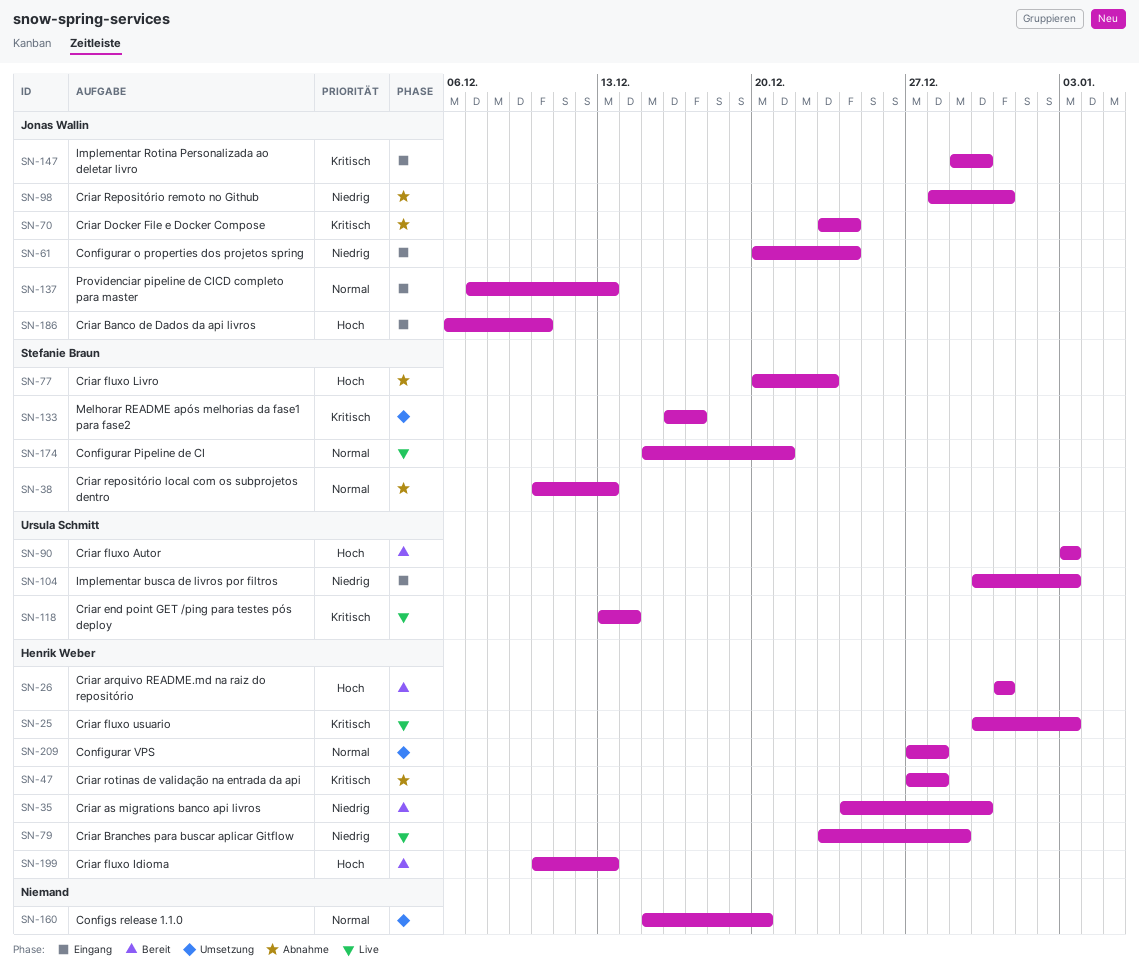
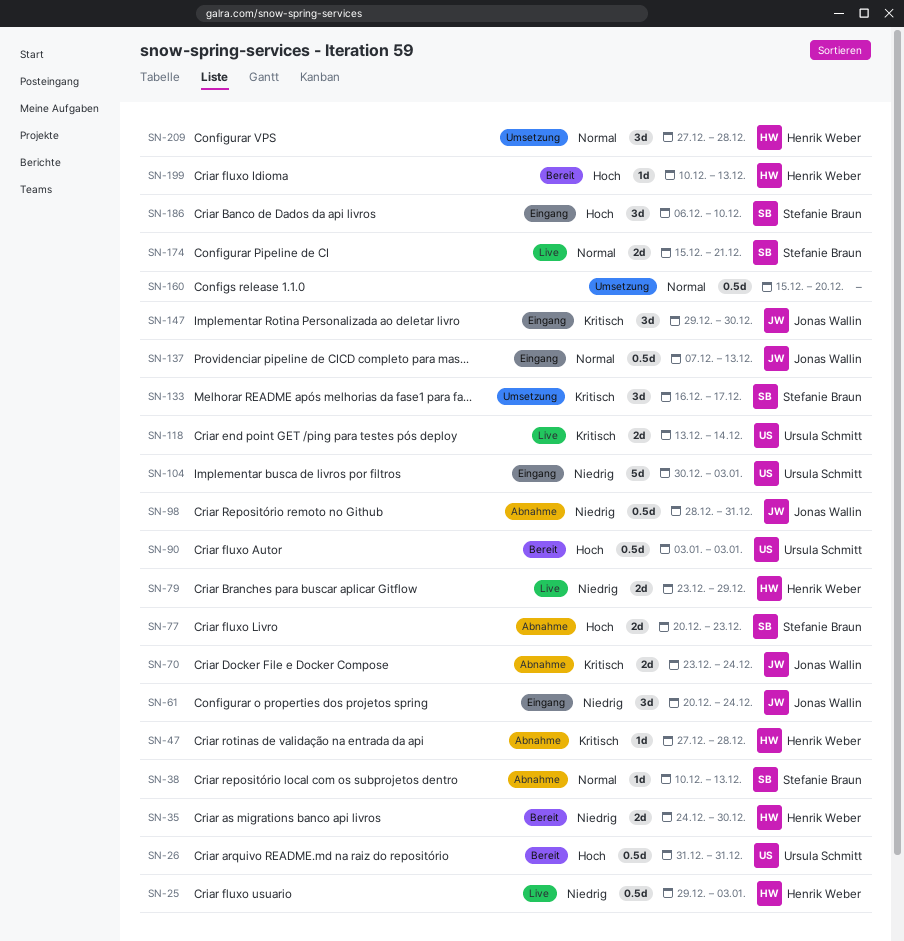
SN-25, priority: Kritisch -> Niedrig
SN-25, start: Dec 30 -> Dec 29
SN-26, owner: Henrik Weber -> Ursula Schmitt
SN-186, owner: Jonas Wallin -> Stefanie Braun

